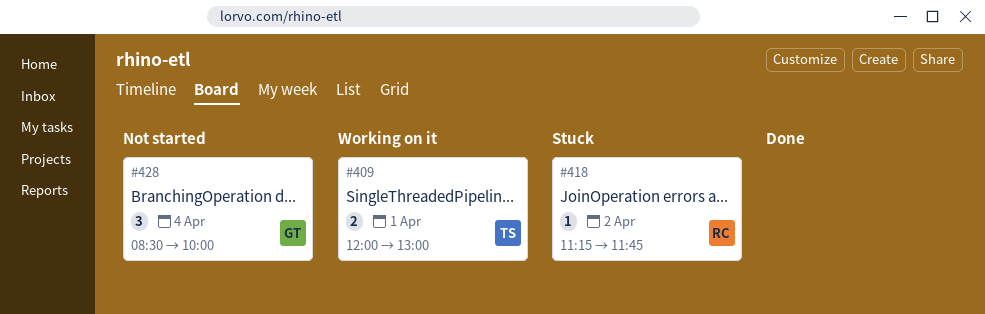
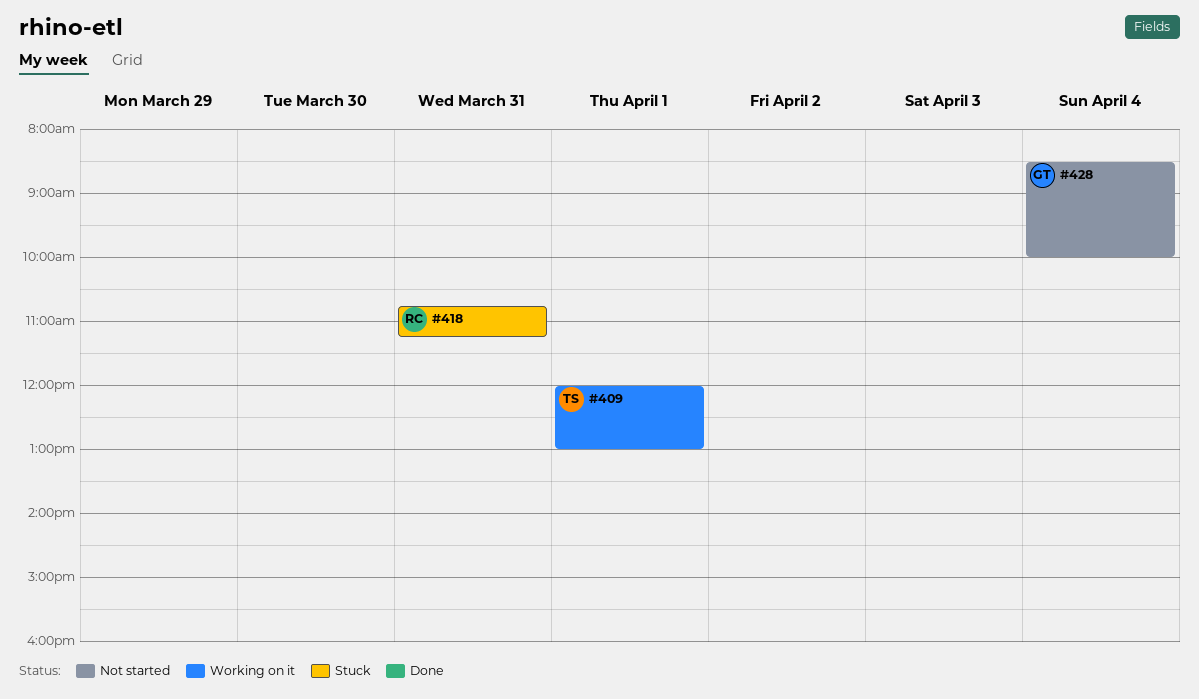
#418, day: Apr 2 -> Mar 31
#418, begins: 11:15 -> 10:45
#418, ends: 11:45 -> 11:15

